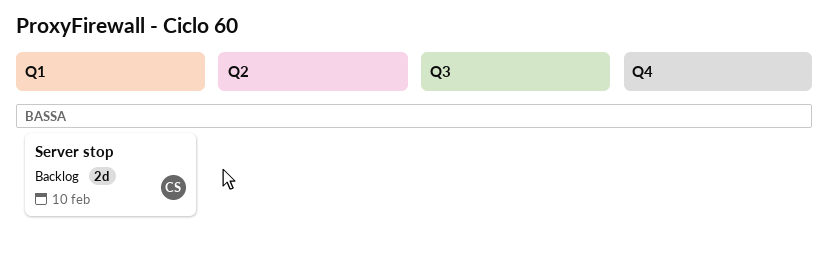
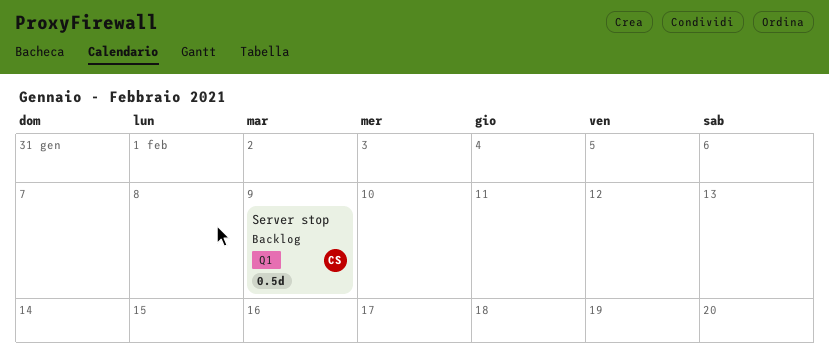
Server stop, estimate: 2d -> 0.5d
Server stop, due: Feb 10 -> Feb 9

